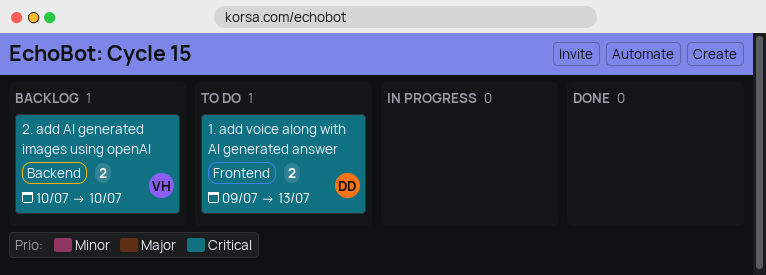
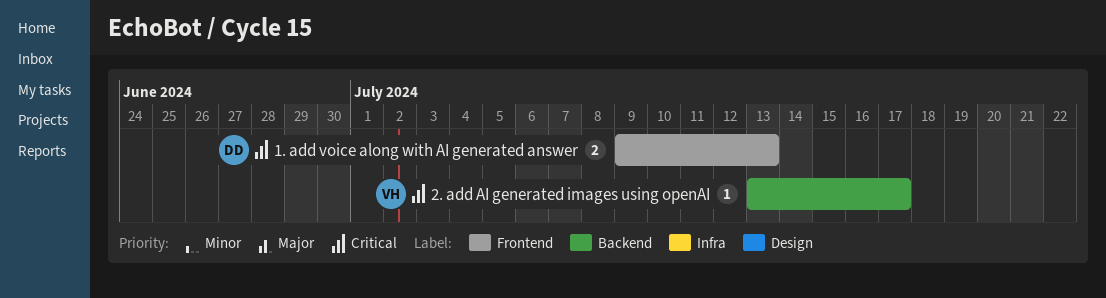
2. add AI generated images using openAI, estimate: 2 -> 1
2. add AI generated images using openAI, start: Jul 10 -> Jul 13
2. add AI generated images using openAI, due: Jul 10 -> Jul 17

